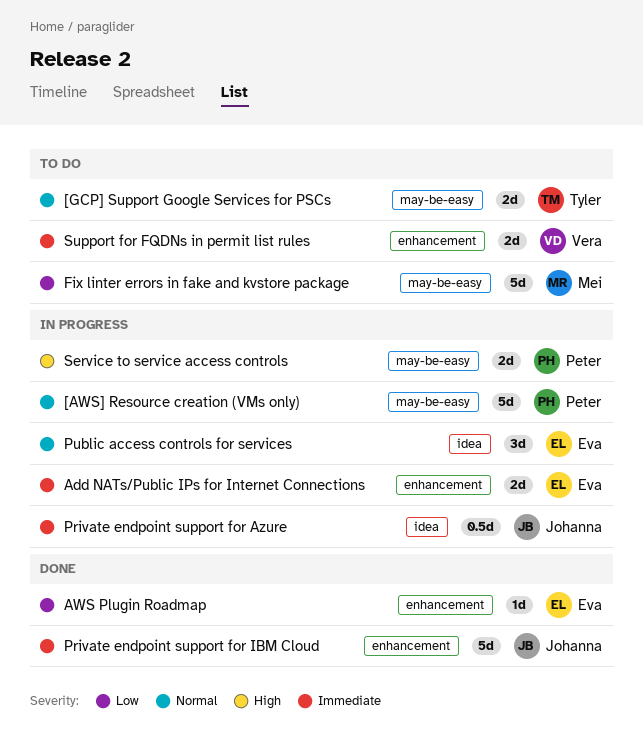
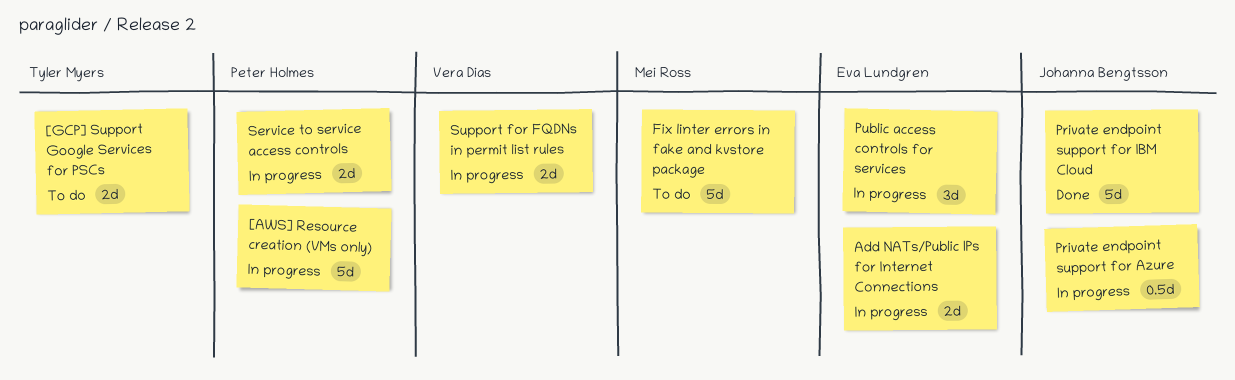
AWS Plugin Roadmap: present -> none
Support for FQDNs in permit list rules, status: To do -> In progress

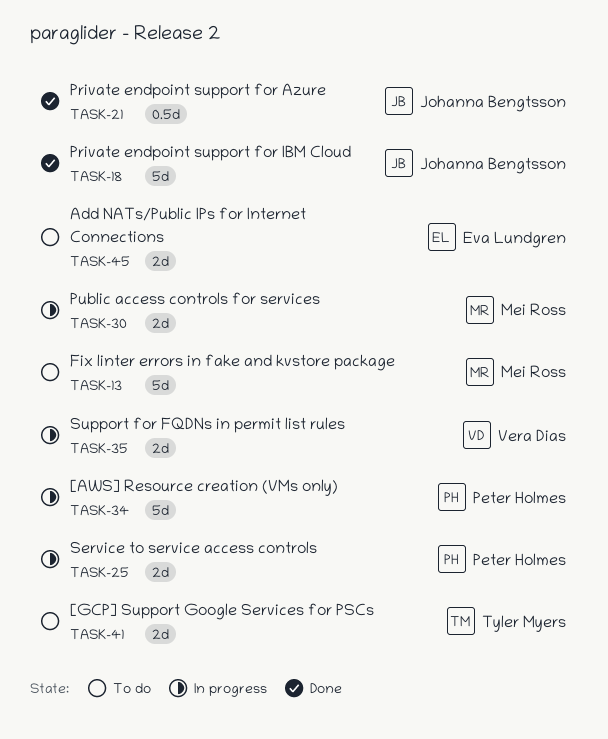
Add NATs/Public IPs for Internet Connections, status: In progress -> To do
Private endpoint support for Azure, status: In progress -> Done
Public access controls for services, owner: Eva Lundgren -> Mei Ross
Public access controls for services, estimate: 3d -> 2d

